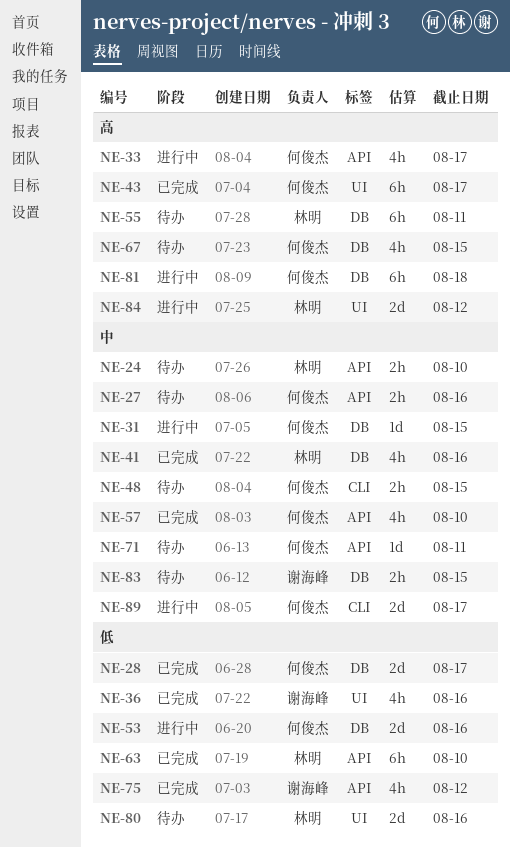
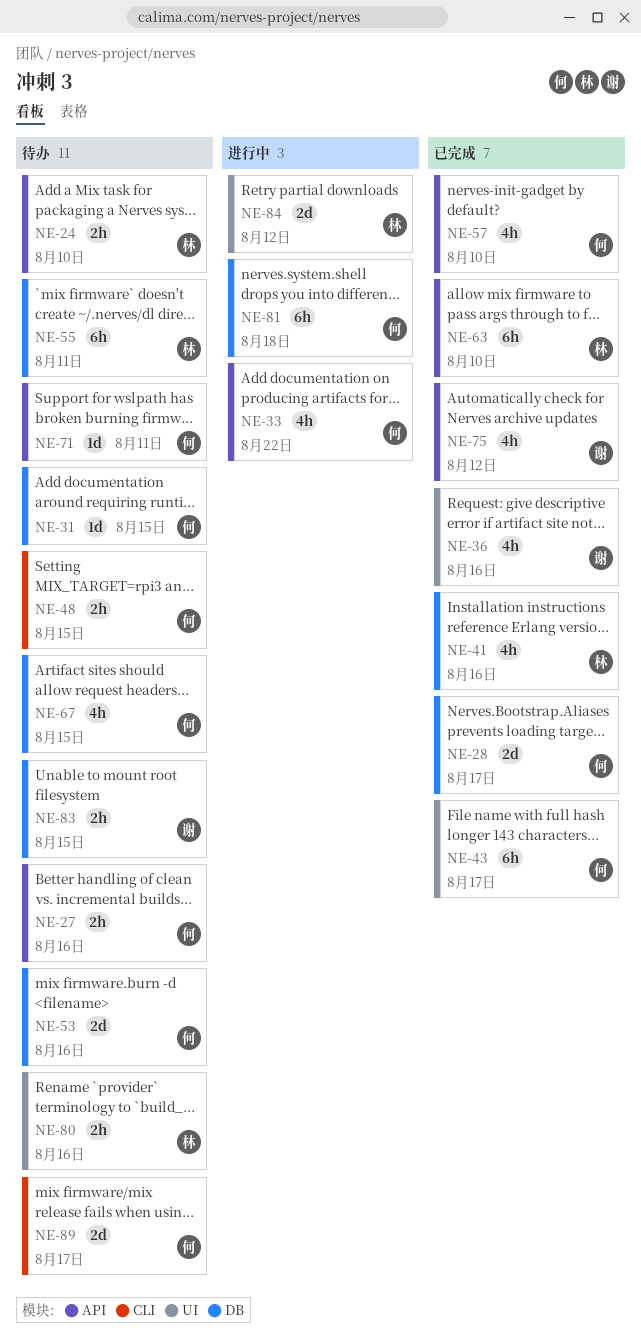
NE-31, status: 进行中 -> 待办
NE-33, due: Aug 17 -> Aug 22
NE-53, status: 进行中 -> 待办
NE-80, estimate: 2d -> 2h
NE-89, status: 进行中 -> 待办

